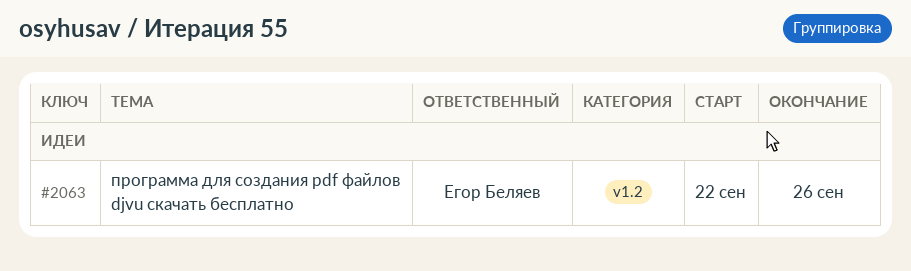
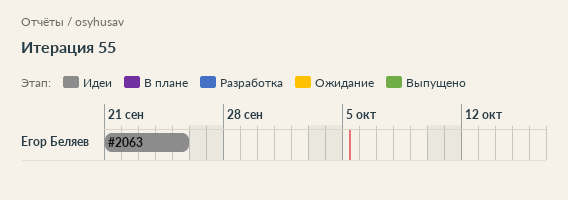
#2063, start: Sep 22 -> Sep 21
#2063, due: Sep 26 -> Sep 25

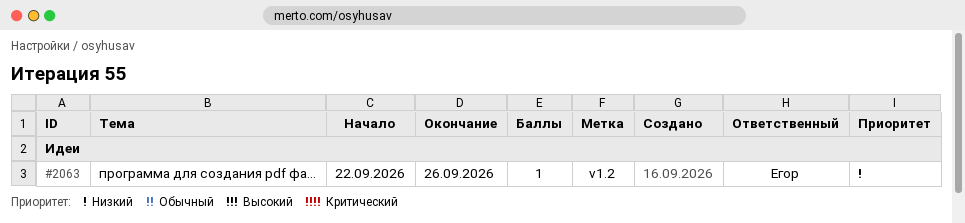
#2063, start: Sep 21 -> Sep 22
#2063, due: Sep 25 -> Sep 26

